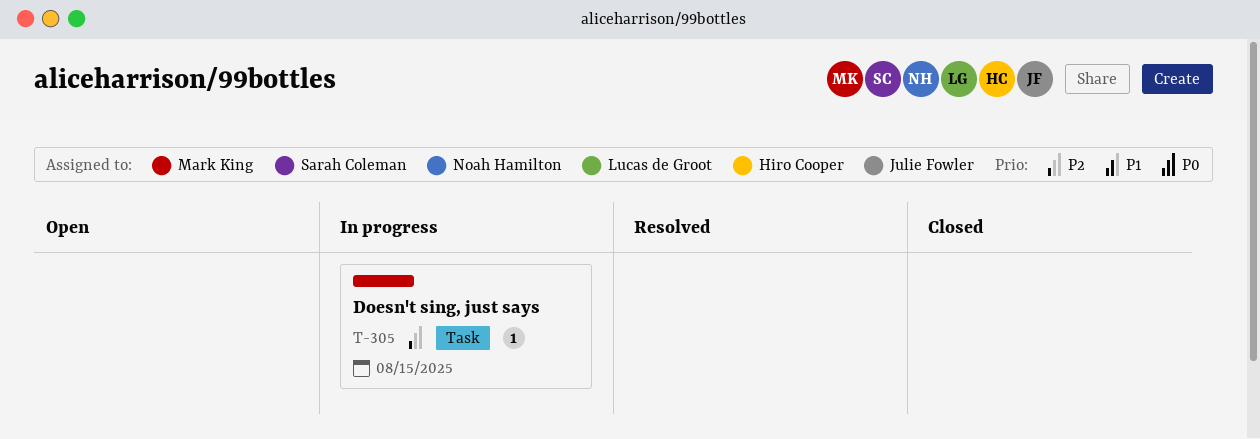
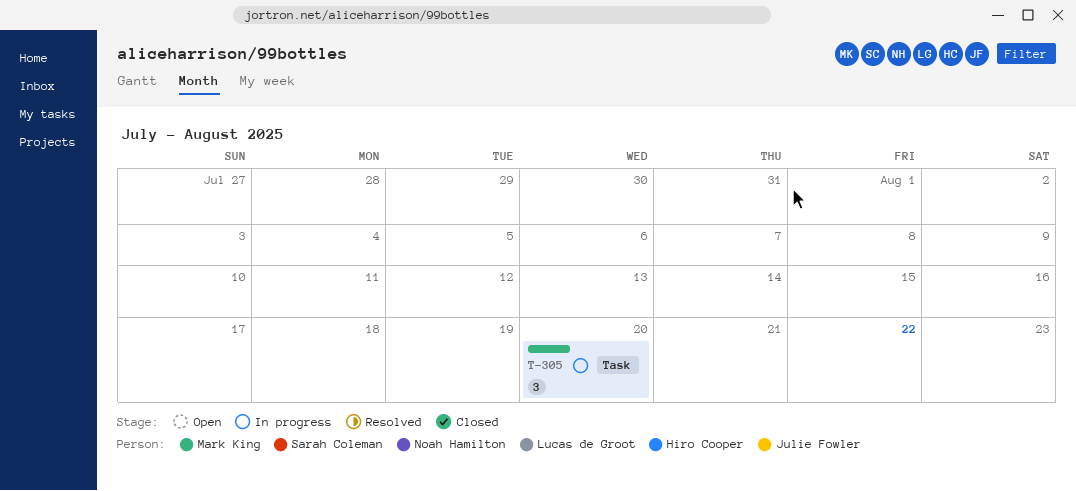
T-305, estimate: 1 -> 3
T-305, due: Aug 15 -> Aug 20

